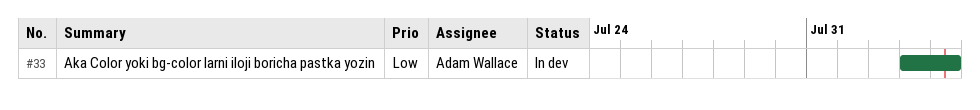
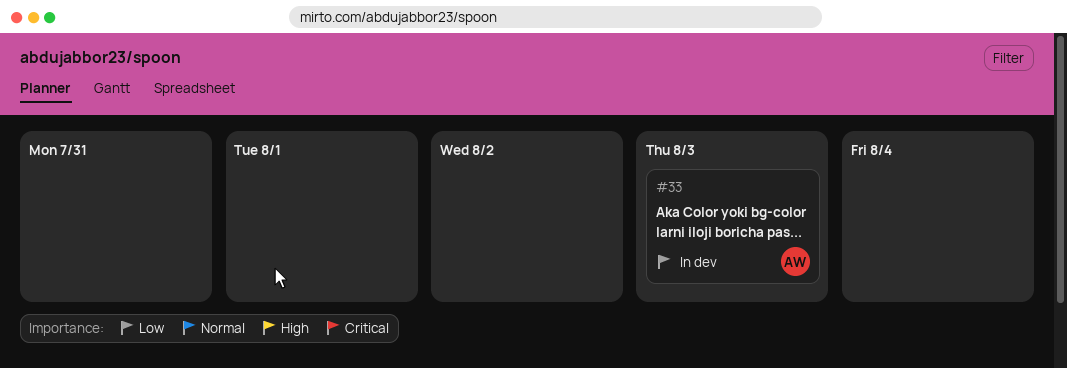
#33, due: Aug 4 -> Aug 3

